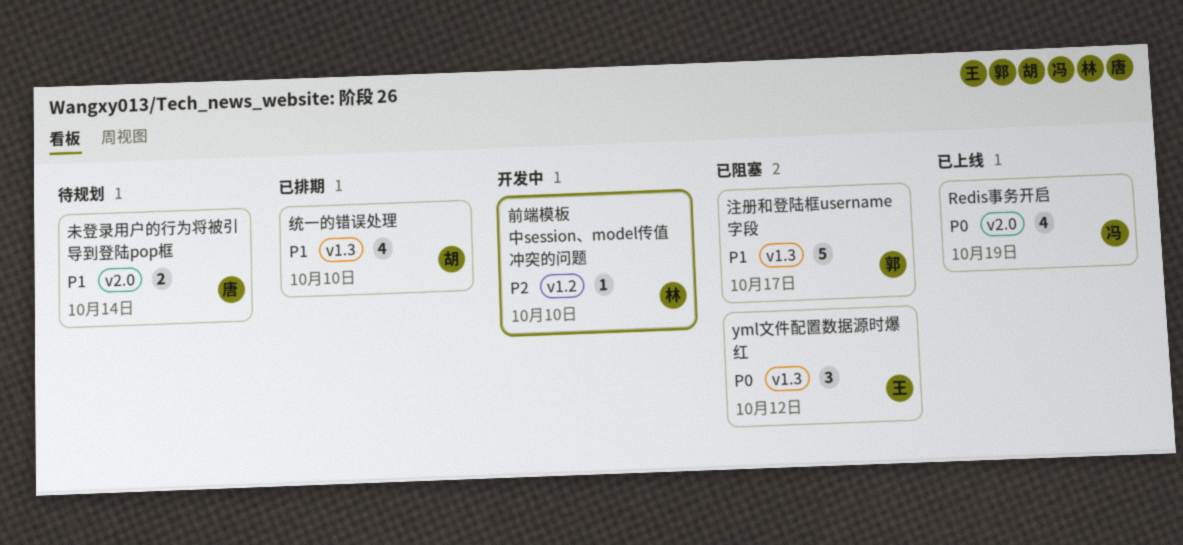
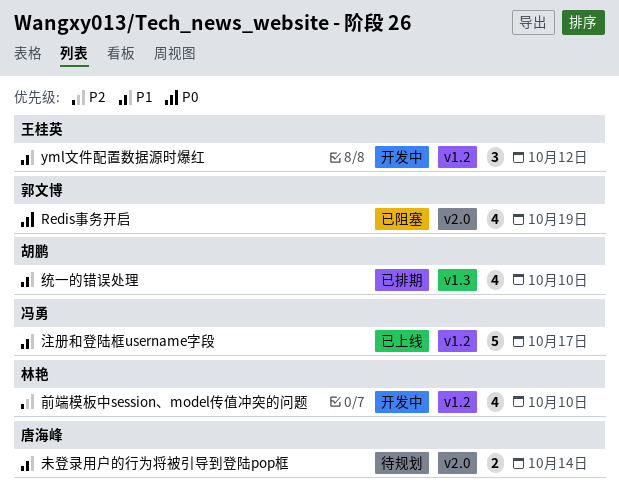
Redis事务开启, status: 已上线 -> 已阻塞
Redis事务开启, owner: 冯勇 -> 郭文博
yml文件配置数据源时爆红, status: 已阻塞 -> 开发中
yml文件配置数据源时爆红, priority: P0 -> P1
yml文件配置数据源时爆红, label: v1.3 -> v1.2
前端模板中session、model传值冲突的问题, estimate: 1 -> 4
注册和登陆框username字段, status: 已阻塞 -> 已上线
注册和登陆框username字段, owner: 郭文博 -> 冯勇
注册和登陆框username字段, label: v1.3 -> v1.2

